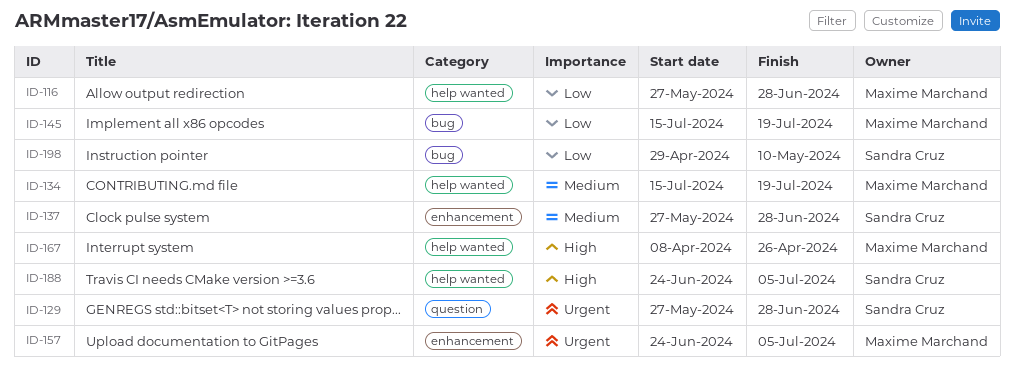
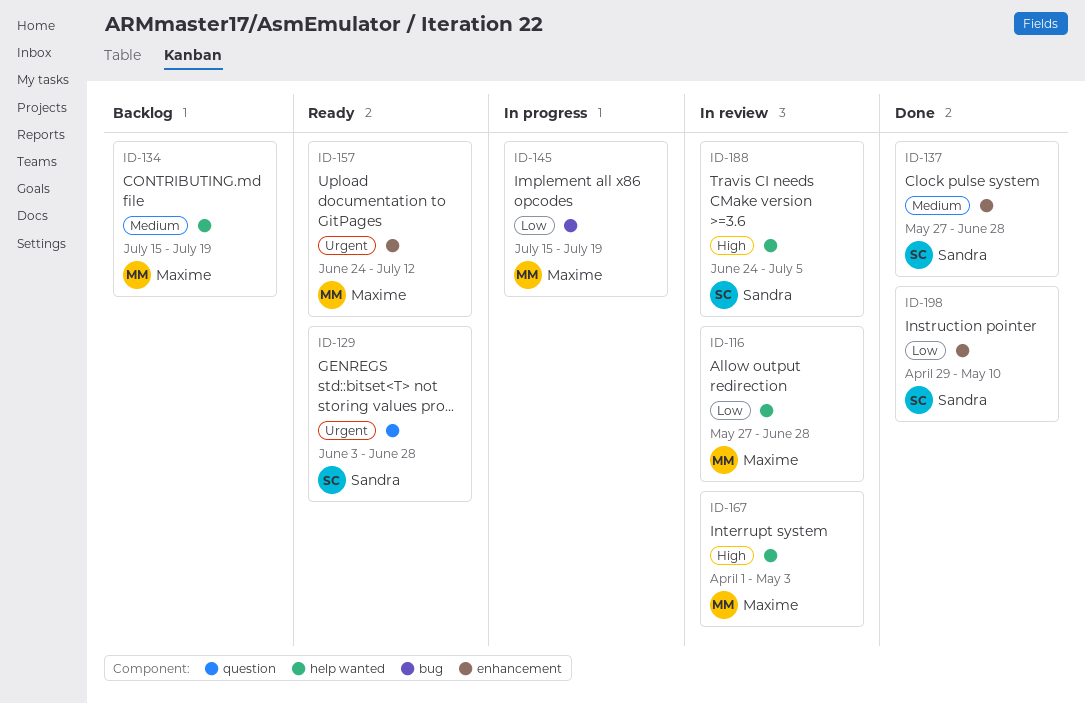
ID-129, start: May 27 -> Jun 3
ID-157, due: Jul 5 -> Jul 12
ID-167, start: Apr 8 -> Apr 1
ID-167, due: Apr 26 -> May 3
ID-198, label: bug -> enhancement

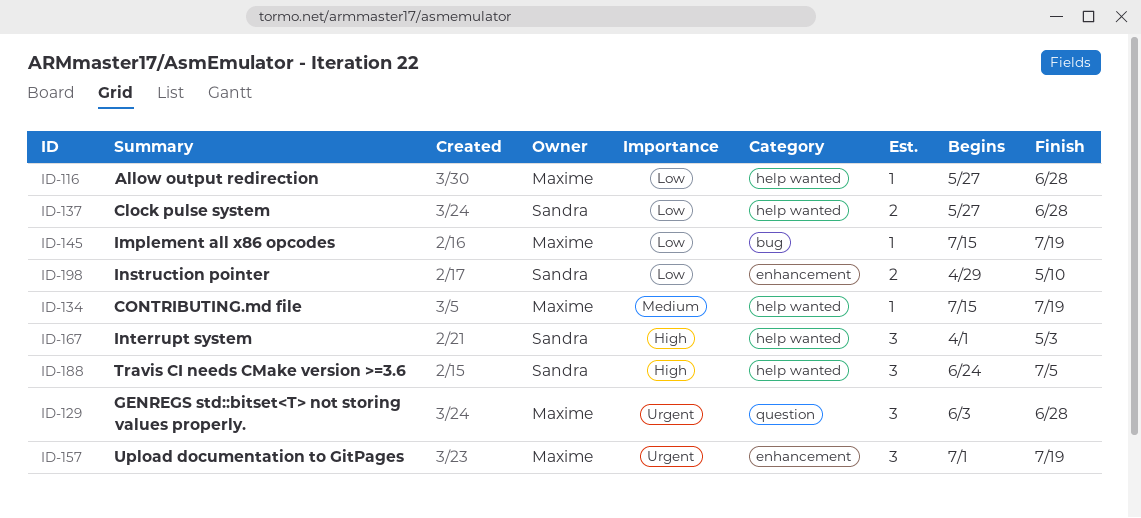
ID-129, owner: Sandra -> Maxime
ID-137, priority: Medium -> Low
ID-137, label: enhancement -> help wanted
ID-157, start: Jun 24 -> Jul 1
ID-157, due: Jul 12 -> Jul 19
ID-167, owner: Maxime -> Sandra

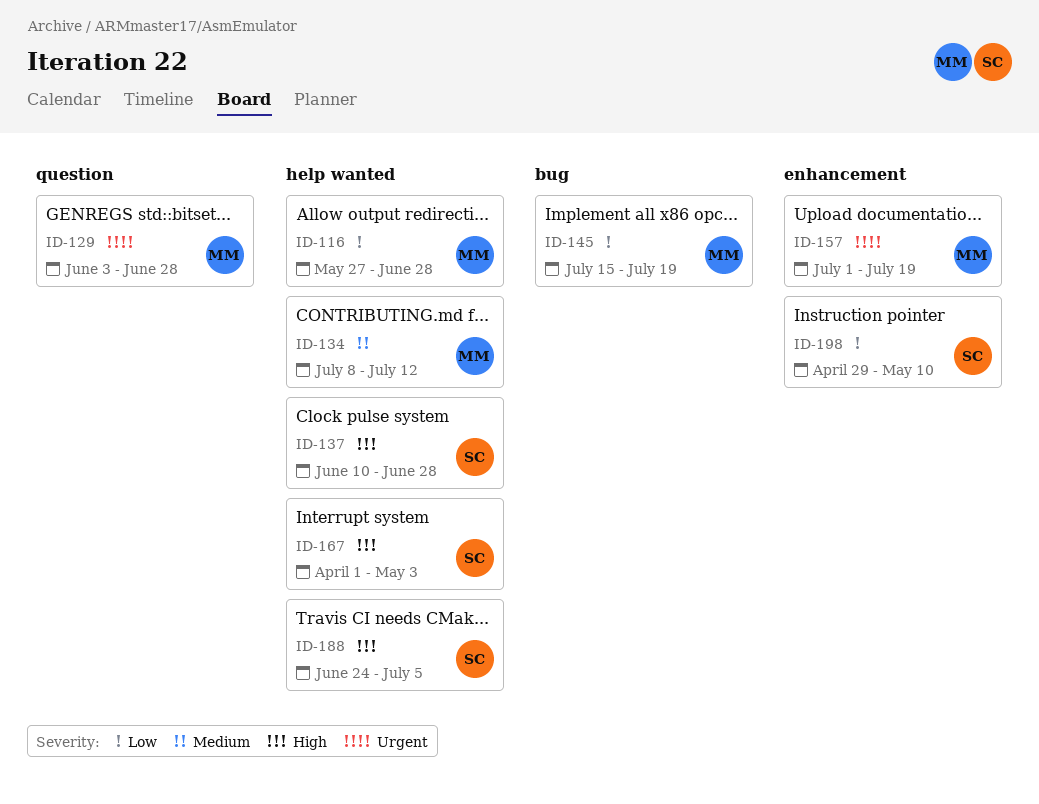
ID-134, start: Jul 15 -> Jul 8
ID-134, due: Jul 19 -> Jul 12
ID-137, priority: Low -> High
ID-137, start: May 27 -> Jun 10

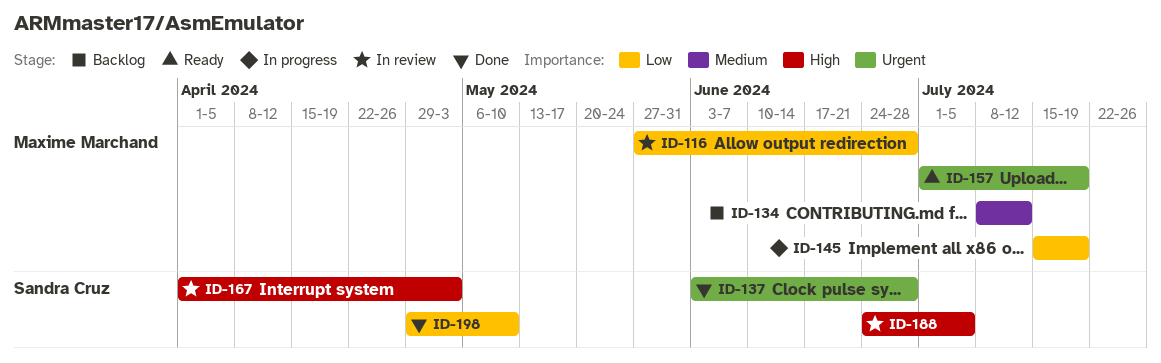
ID-129: present -> none
ID-137, priority: High -> Urgent
ID-137, start: Jun 10 -> Jun 3

